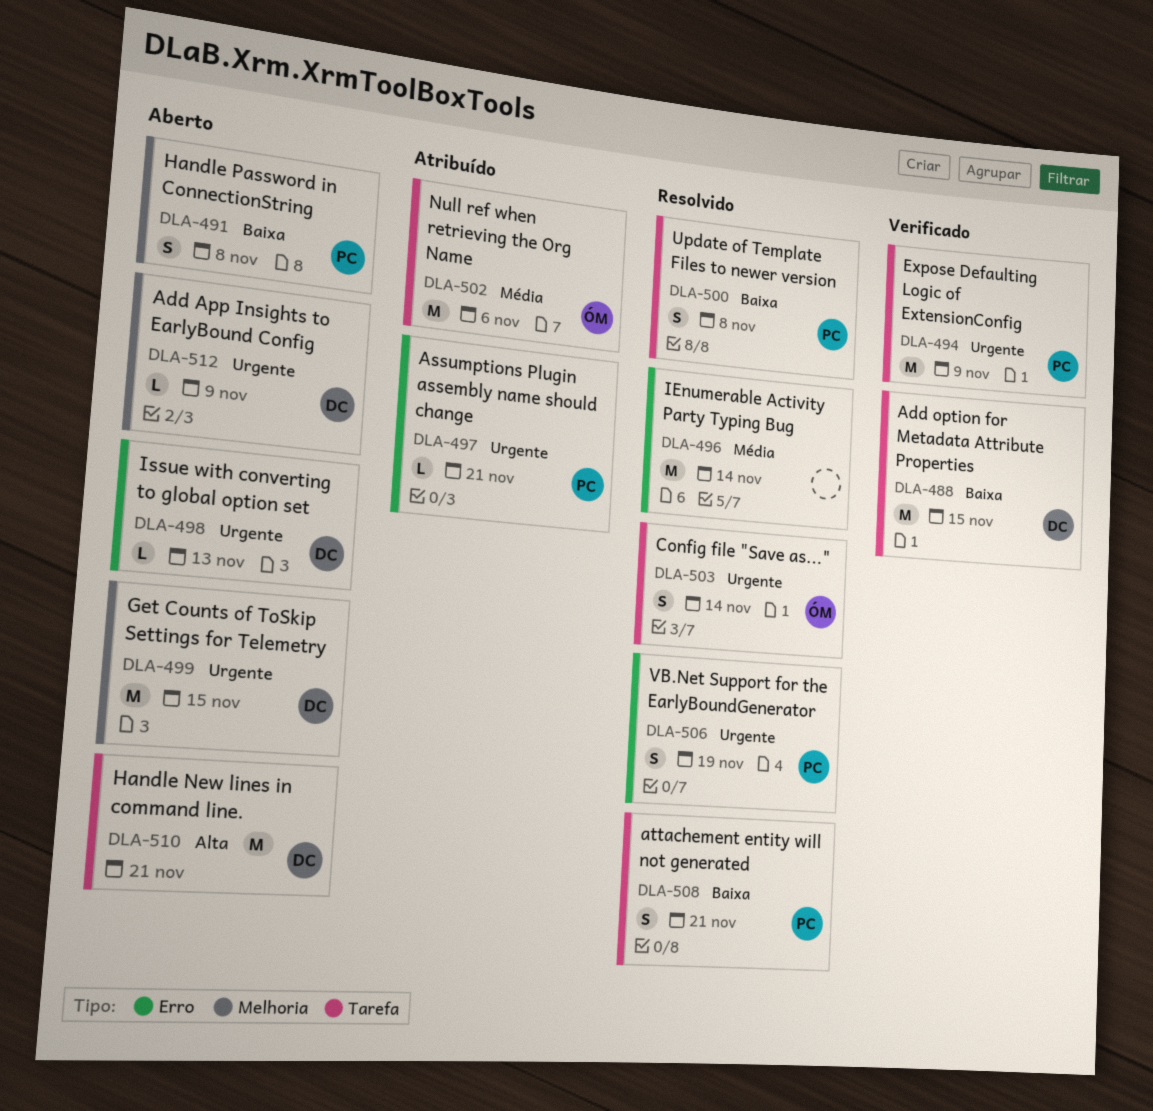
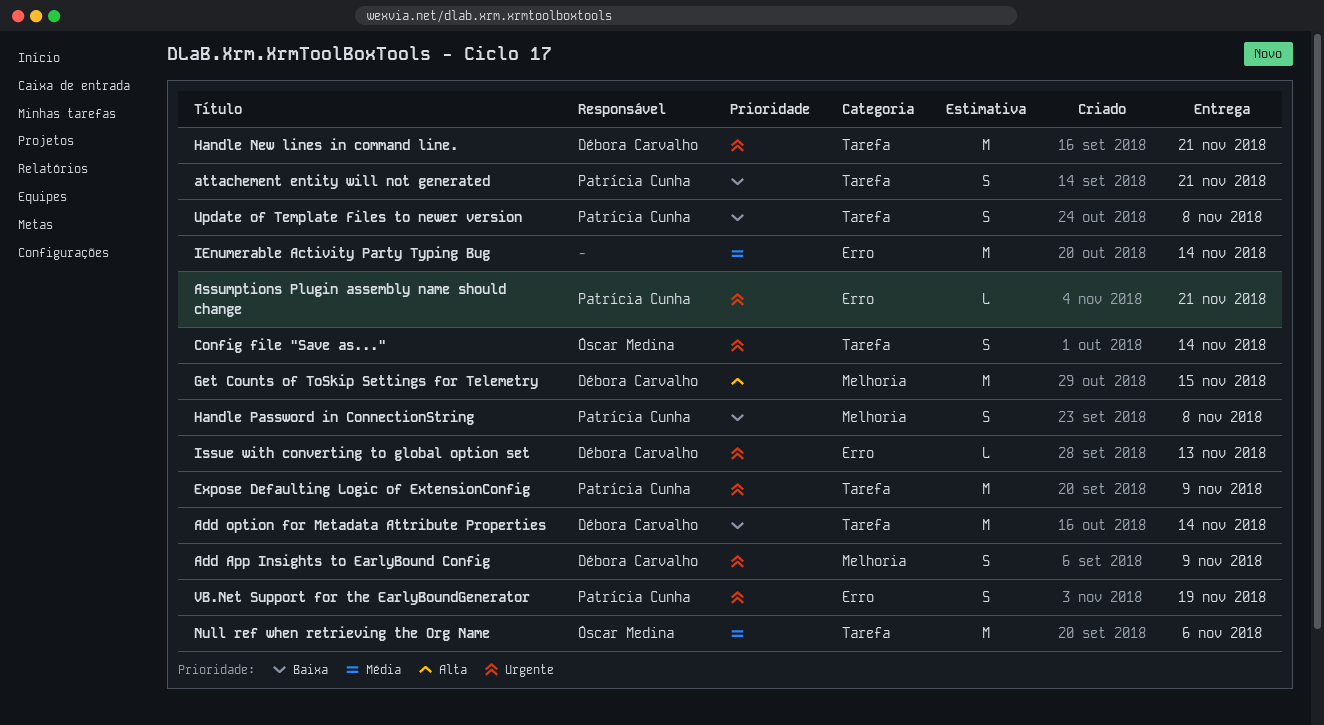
Add App Insights to EarlyBound Config, estimate: L -> S
Add option for Metadata Attribute Properties, due: Nov 15 -> Nov 14
Get Counts of ToSkip Settings for Telemetry, priority: Urgente -> Alta
Handle New lines in command line., priority: Alta -> Urgente

